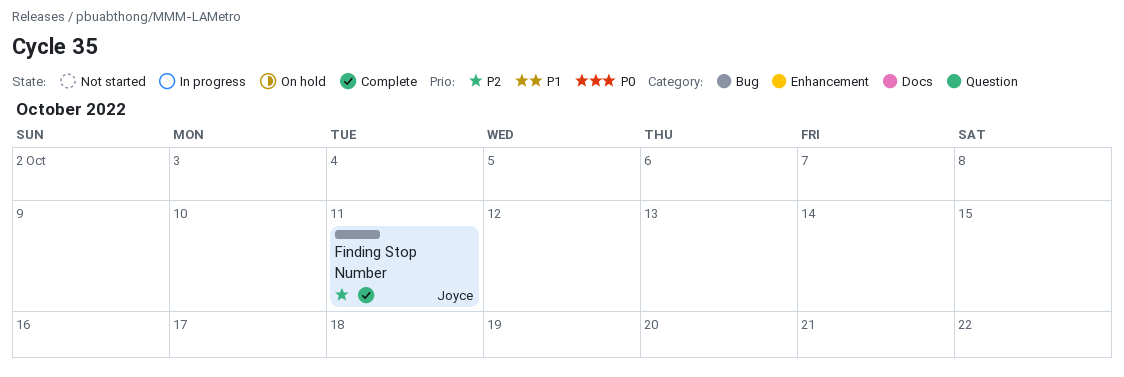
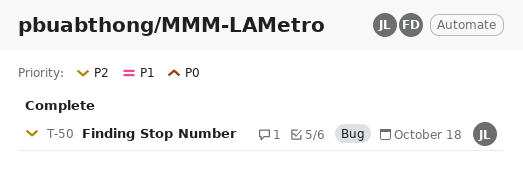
Finding Stop Number, due: Oct 11 -> Oct 18

